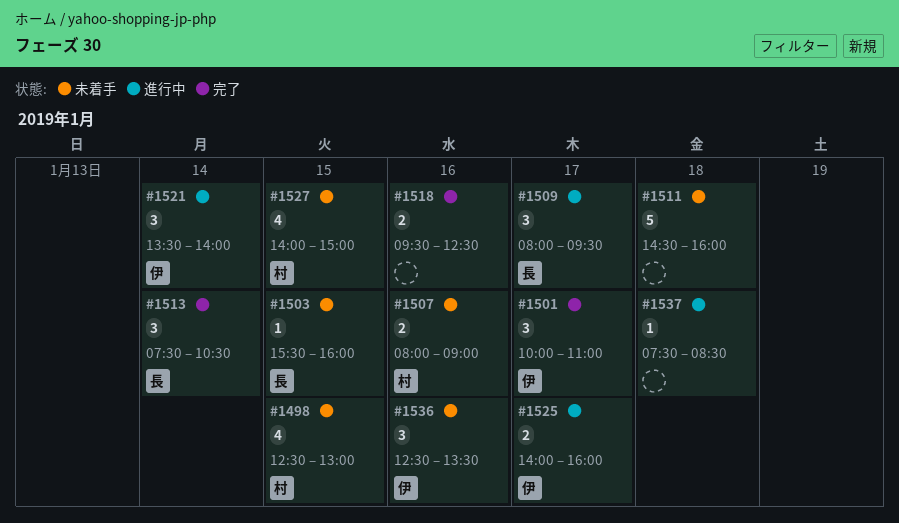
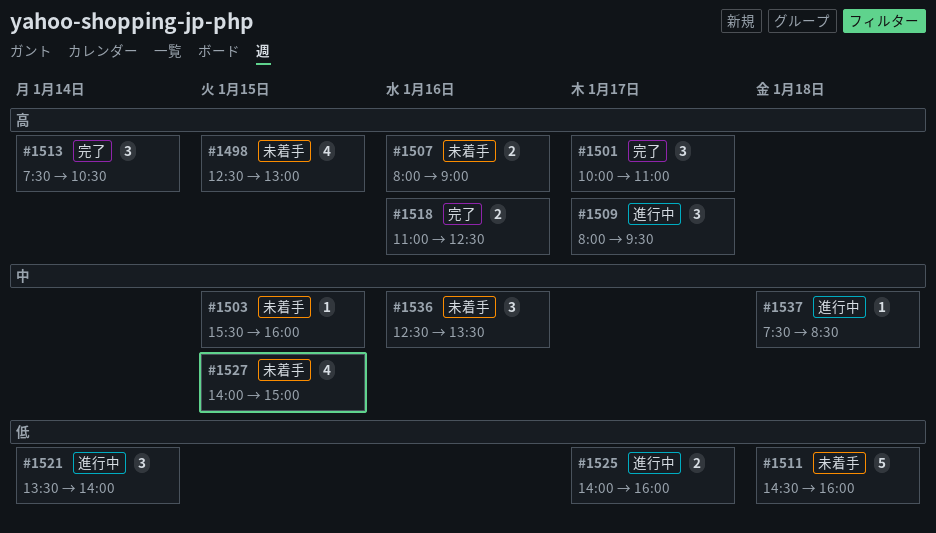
#1518, begins: 09:30 -> 11:00

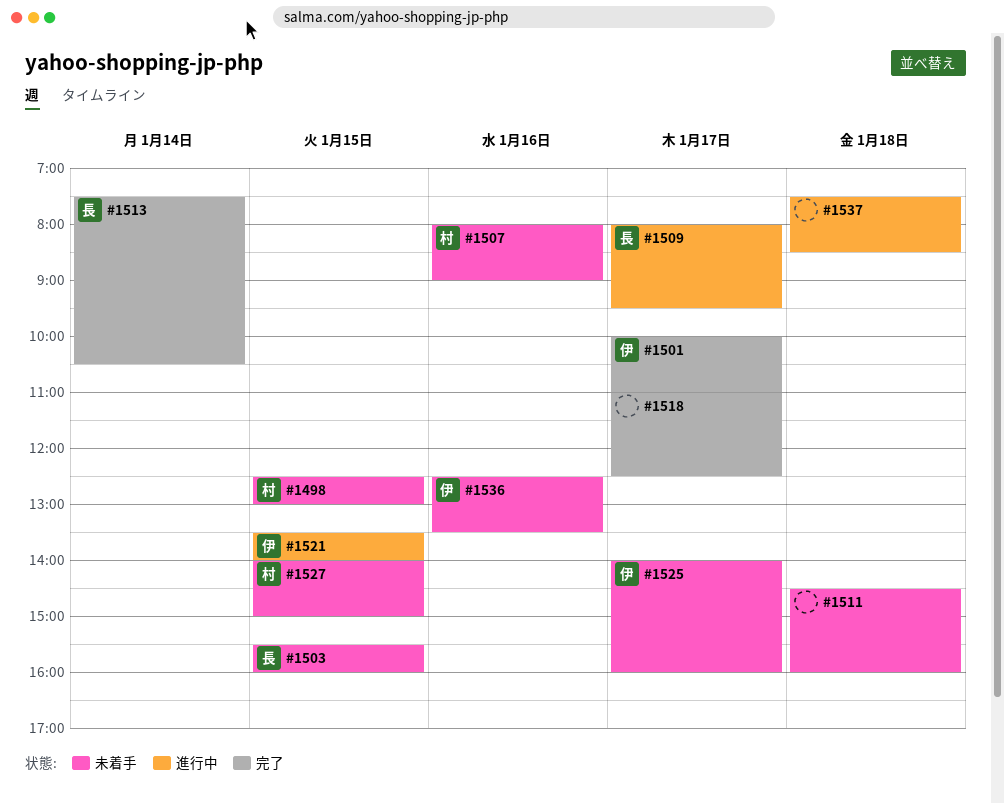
#1518, day: Jan 16 -> Jan 17
#1521, day: Jan 14 -> Jan 15
#1525, status: 進行中 -> 未着手

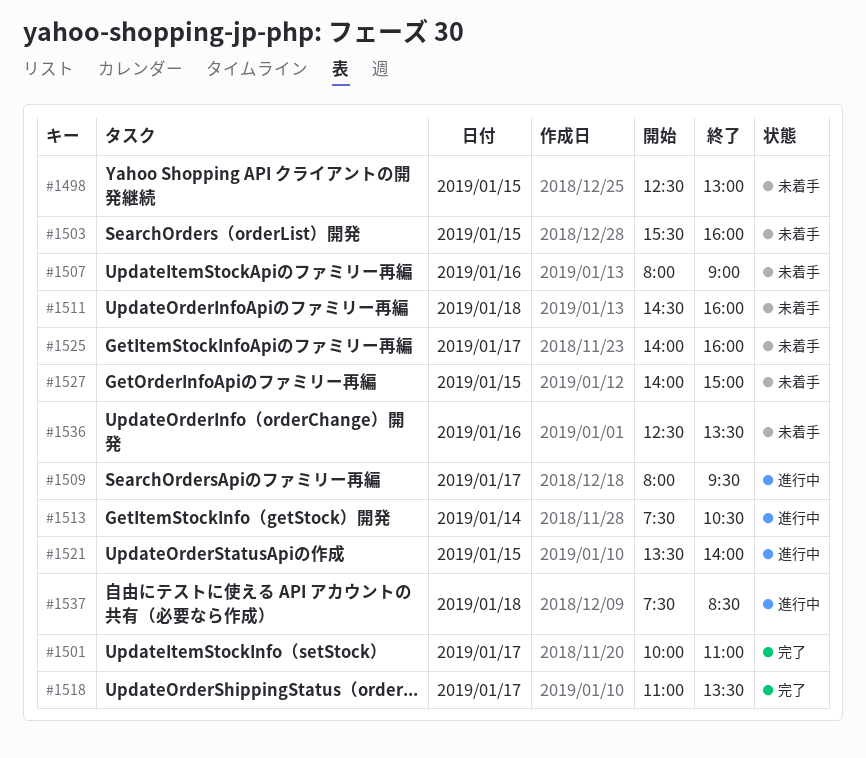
#1513, status: 完了 -> 進行中
#1518, ends: 12:30 -> 13:30

